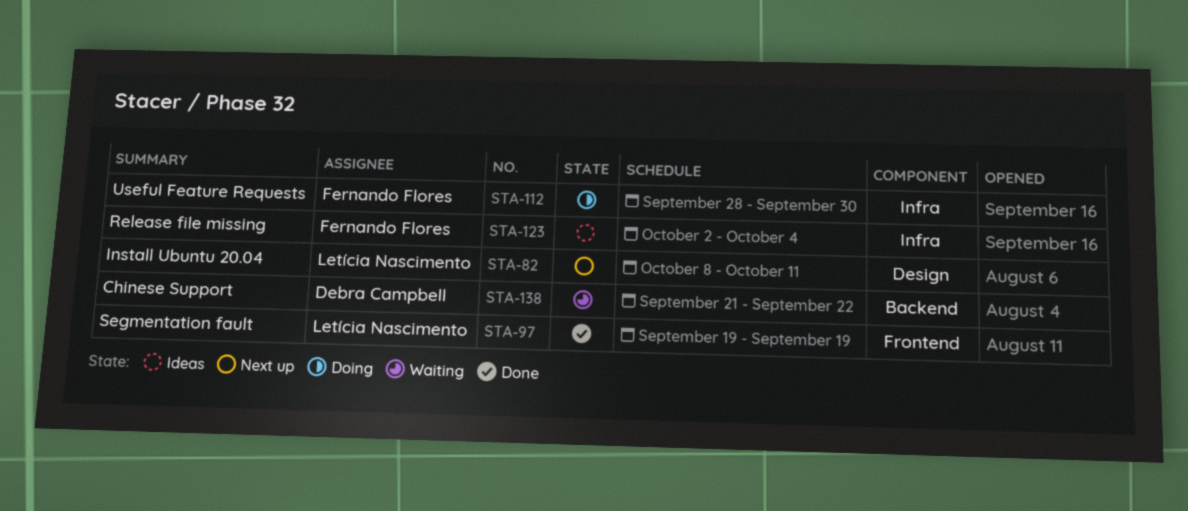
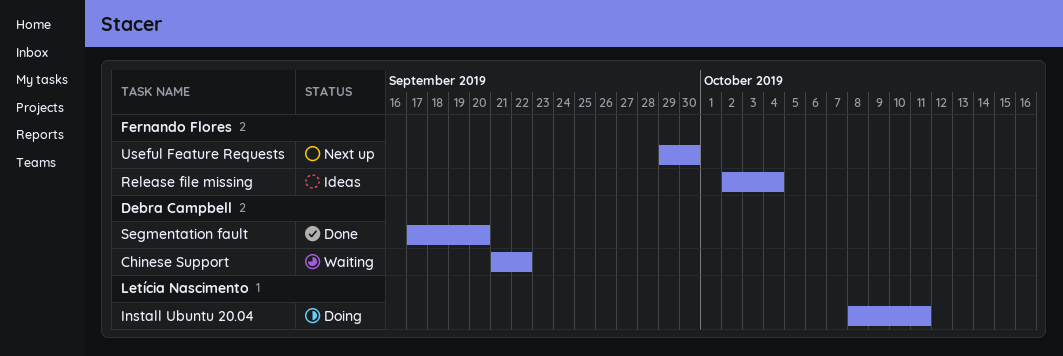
Install Ubuntu 20.04, status: Next up -> Doing
Segmentation fault, owner: Letícia Nascimento -> Debra Campbell
Segmentation fault, start: Sep 19 -> Sep 17
Segmentation fault, due: Sep 19 -> Sep 20
Useful Feature Requests, status: Doing -> Next up
Useful Feature Requests, start: Sep 28 -> Sep 29

